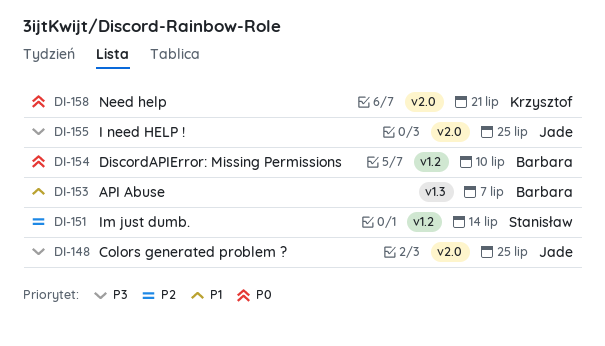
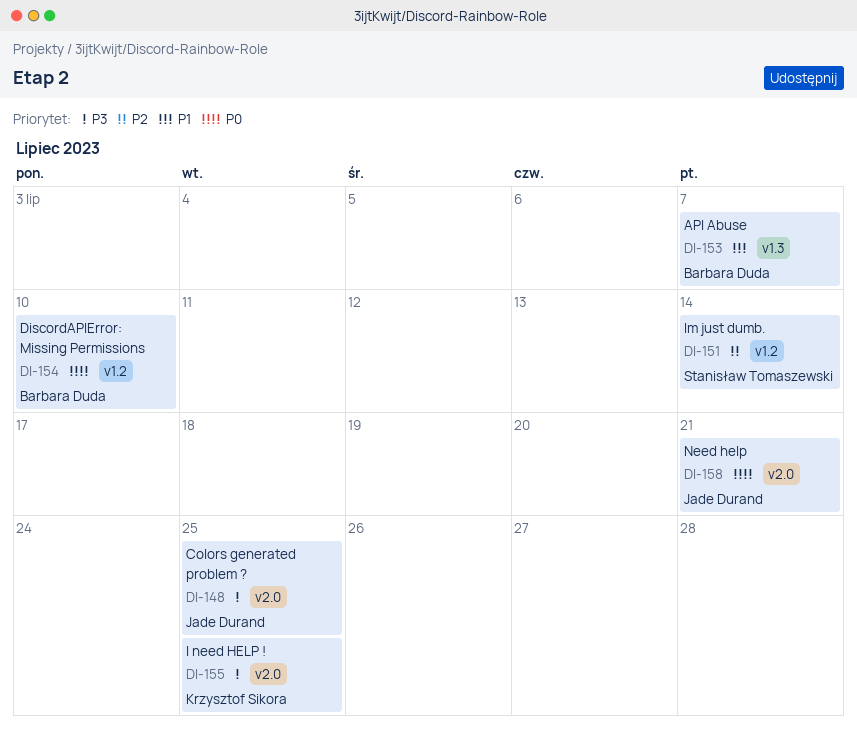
DI-155, owner: Jade Durand -> Krzysztof Sikora
DI-158, owner: Krzysztof Sikora -> Jade Durand

